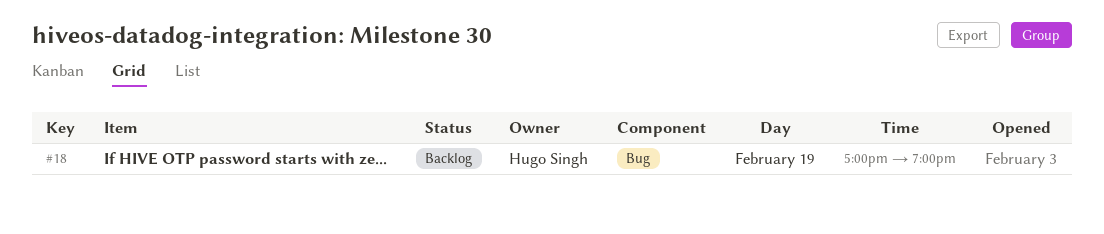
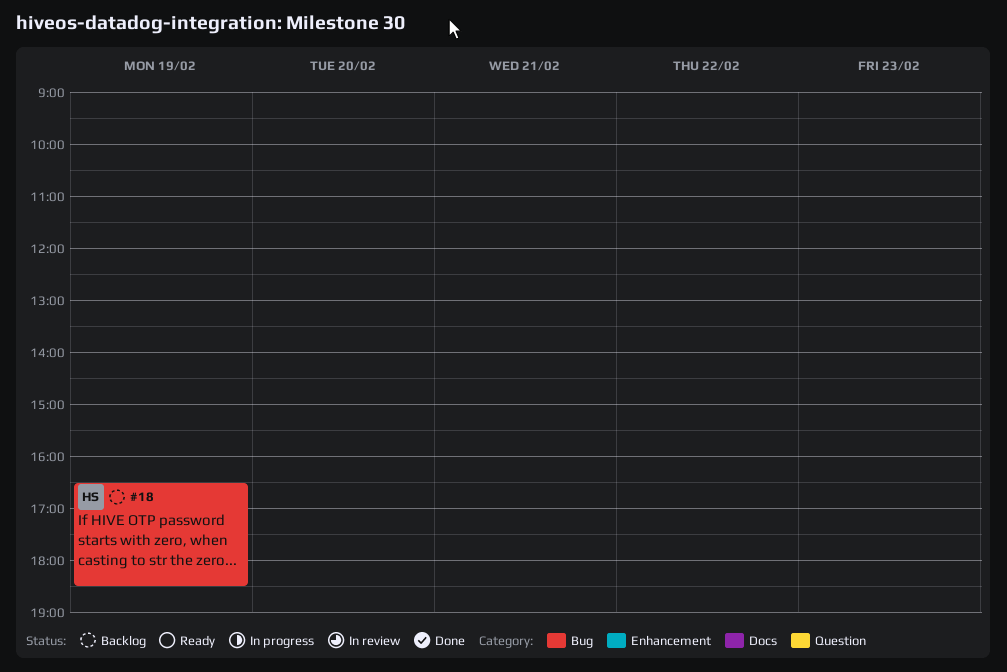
#18, begins: 17:00 -> 16:30
#18, ends: 19:00 -> 18:30

